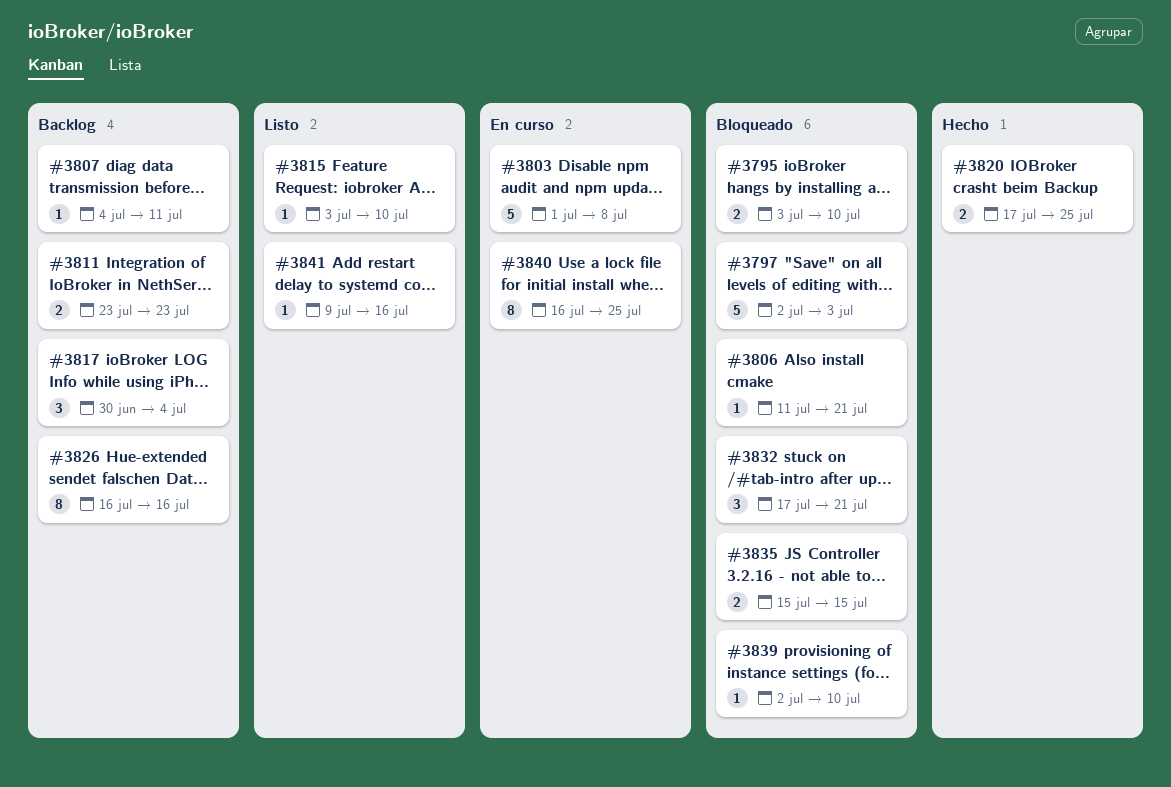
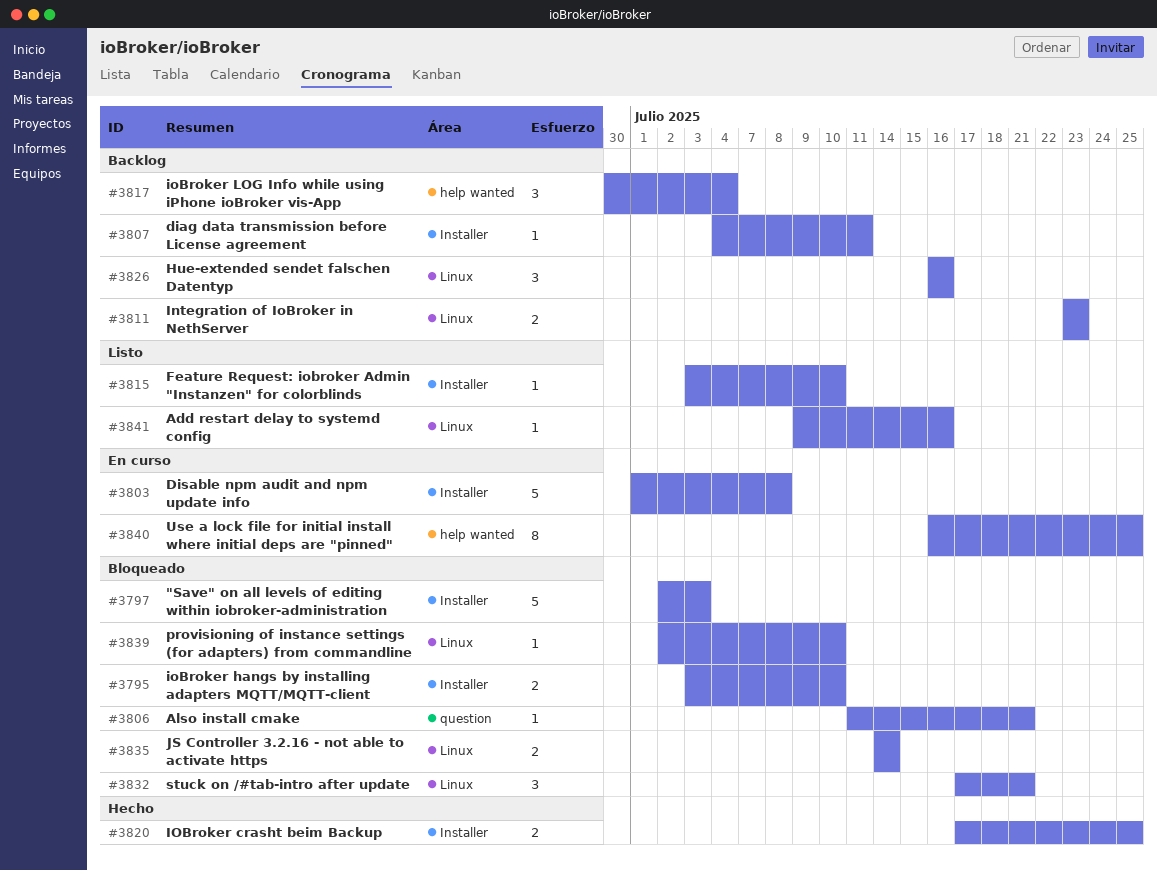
#3826, estimate: 8 -> 3
#3835, start: Jul 15 -> Jul 14
#3835, due: Jul 15 -> Jul 14

